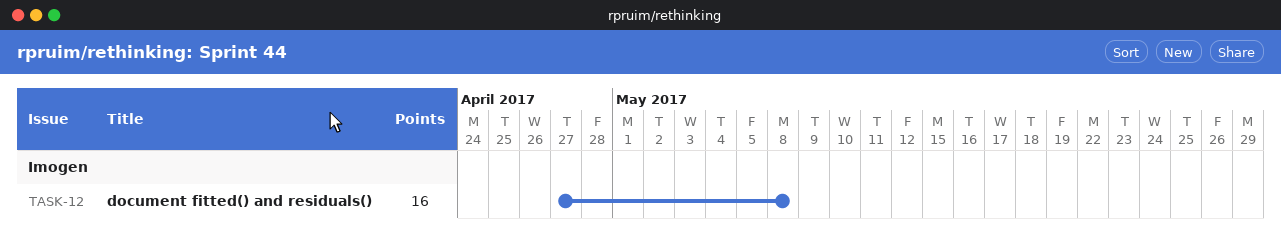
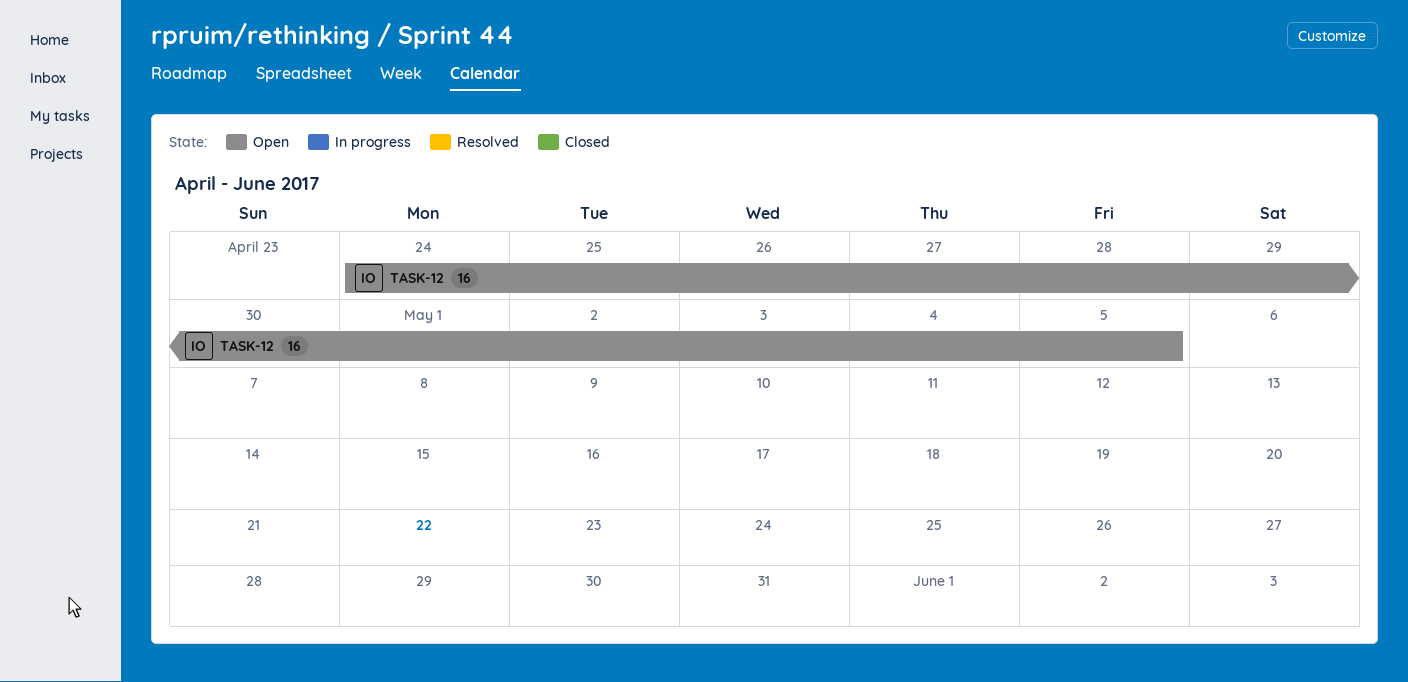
TASK-12, start: Apr 27 -> Apr 24
TASK-12, due: May 8 -> May 5

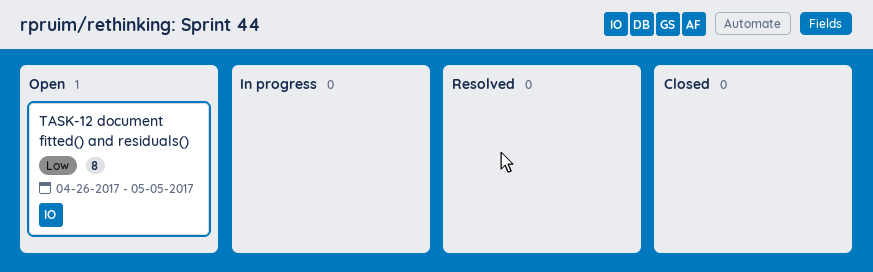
TASK-12, estimate: 16 -> 8
TASK-12, start: Apr 24 -> Apr 26

